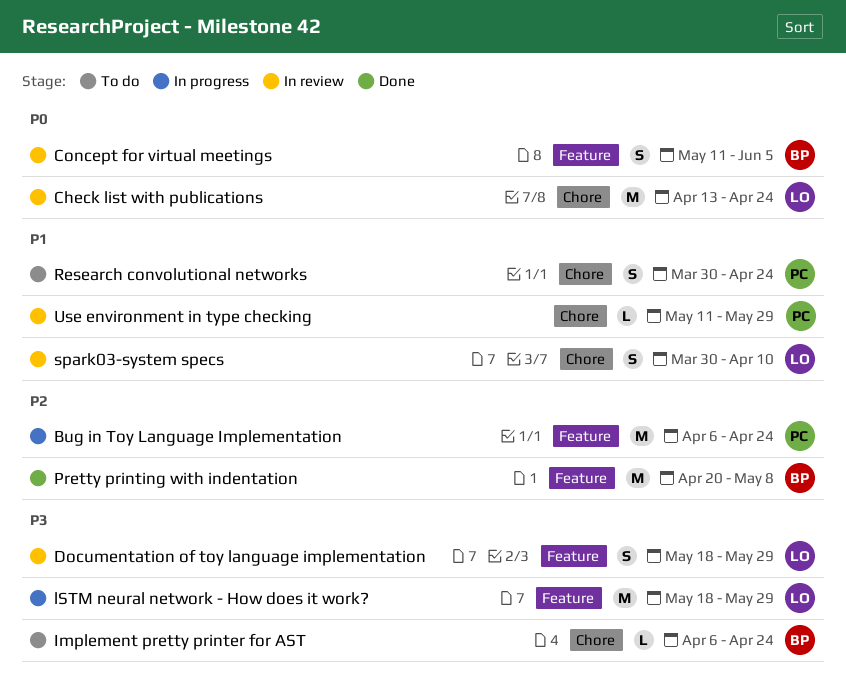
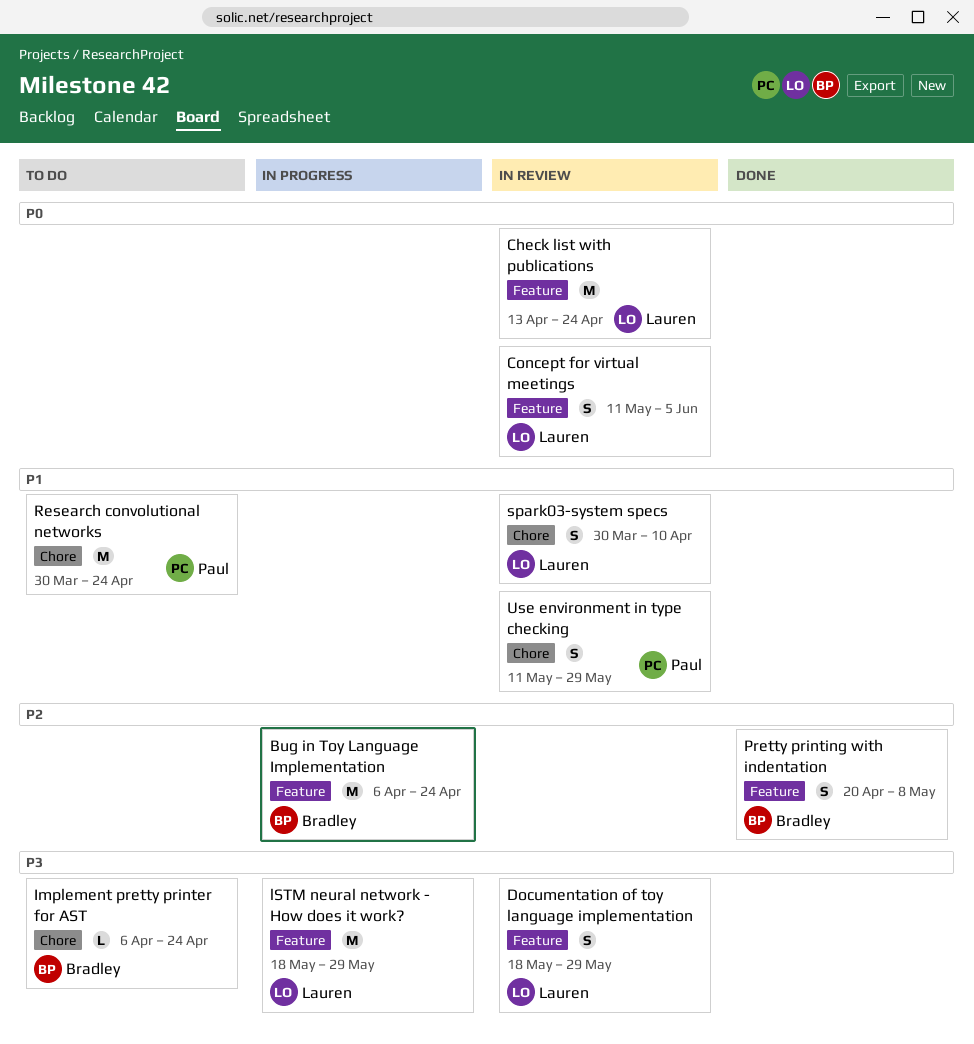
Bug in Toy Language Implementation, owner: Paul -> Bradley
Check list with publications, label: Chore -> Feature
Concept for virtual meetings, owner: Bradley -> Lauren
Pretty printing with indentation, estimate: M -> S
Research convolutional networks, estimate: S -> M
Use environment in type checking, estimate: L -> S

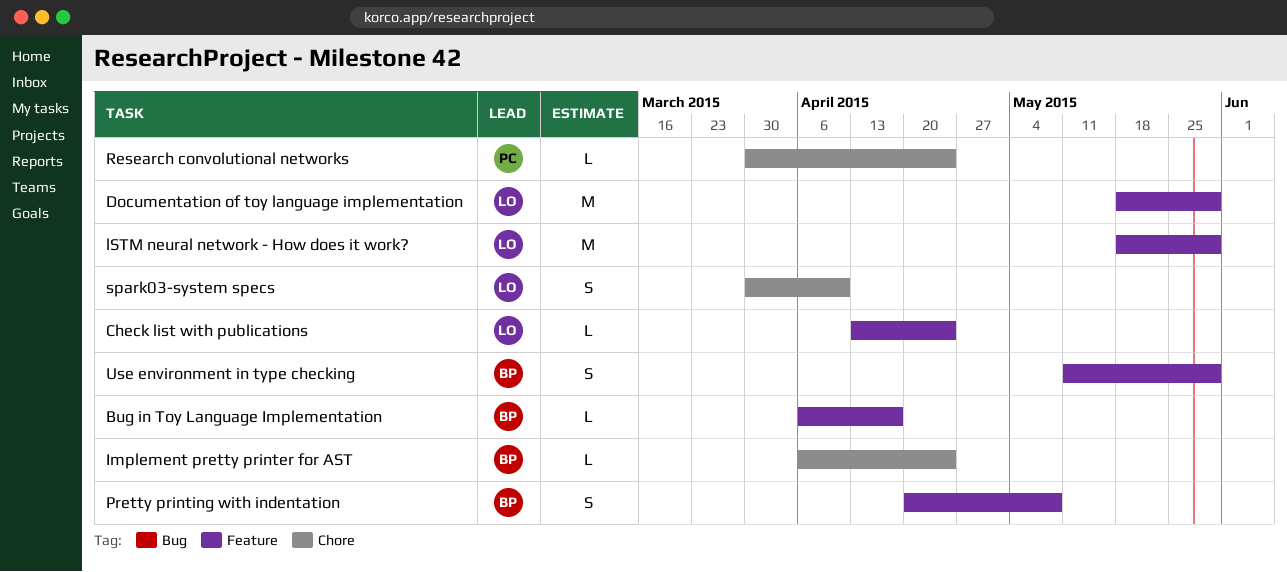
Bug in Toy Language Implementation, estimate: M -> L
Bug in Toy Language Implementation, due: Apr 24 -> Apr 17
Check list with publications, estimate: M -> L
Concept for virtual meetings: present -> none
Documentation of toy language implementation, estimate: S -> M
Research convolutional networks, estimate: M -> L
Use environment in type checking, owner: Paul -> Bradley
Use environment in type checking, label: Chore -> Feature

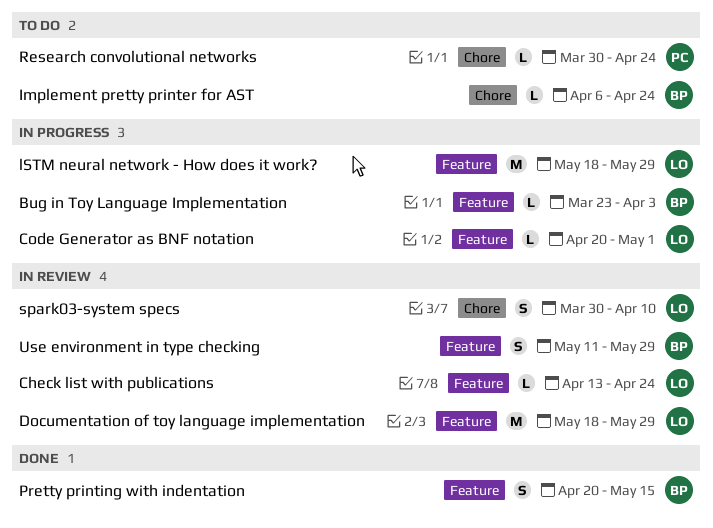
Bug in Toy Language Implementation, start: Apr 6 -> Mar 23
Bug in Toy Language Implementation, due: Apr 17 -> Apr 3
Code Generator as BNF notation: none -> present
Pretty printing with indentation, due: May 8 -> May 15

